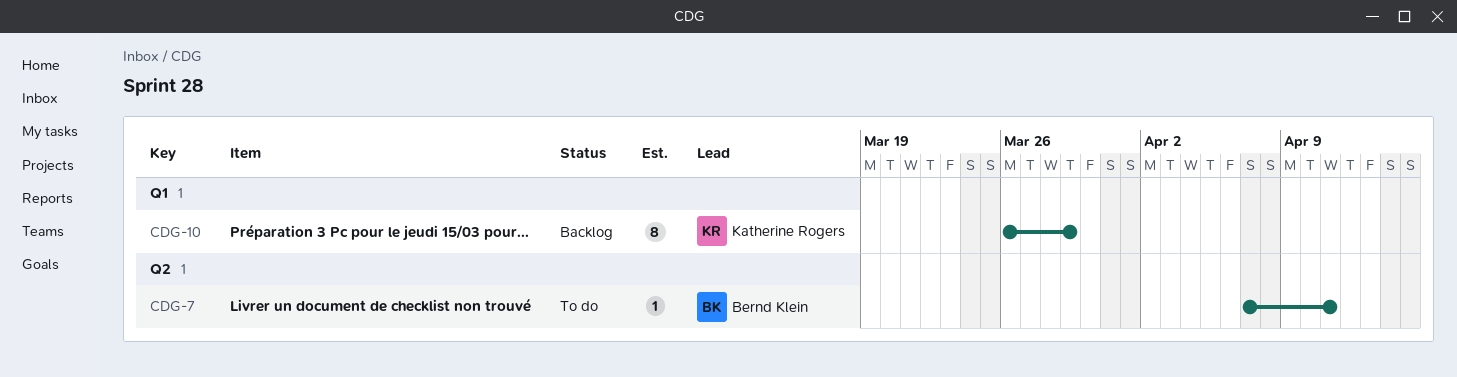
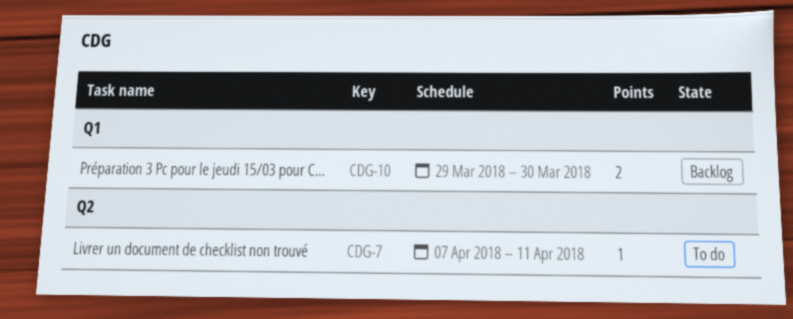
CDG-10, estimate: 8 -> 2
CDG-10, start: Mar 26 -> Mar 29
CDG-10, due: Mar 29 -> Mar 30

